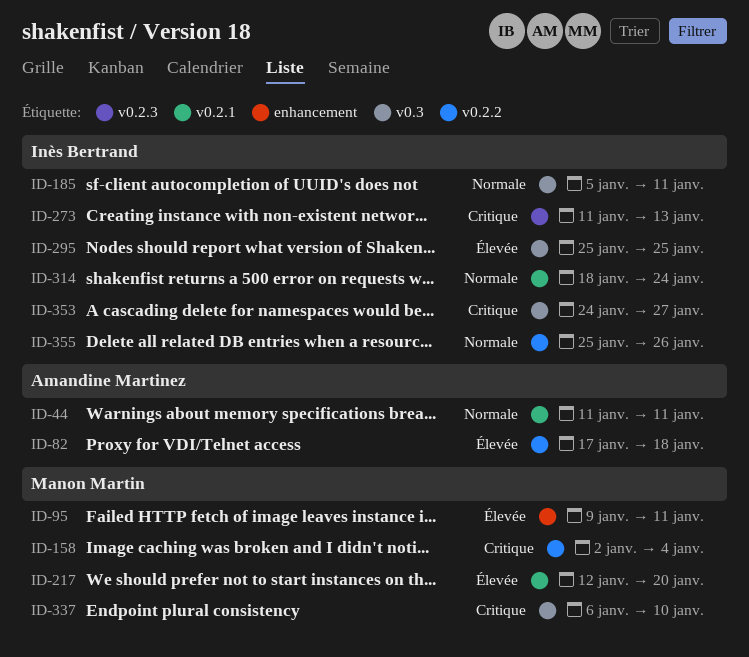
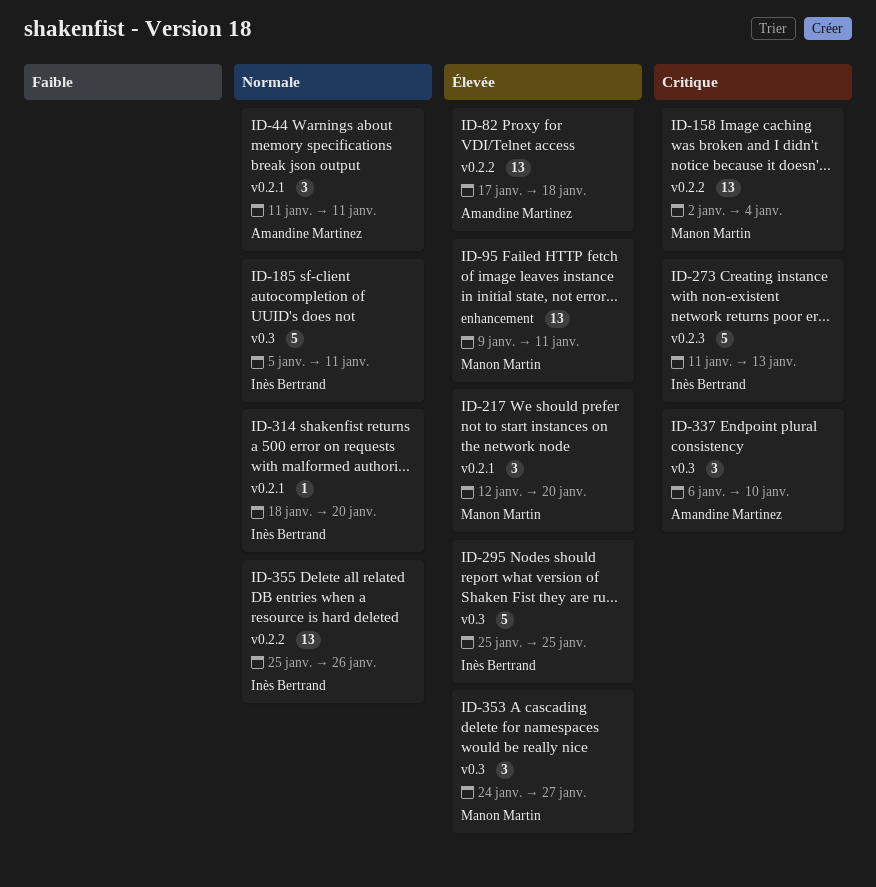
ID-314, due: Jan 24 -> Jan 20
ID-337, owner: Manon Martin -> Amandine Martinez
ID-353, owner: Inès Bertrand -> Manon Martin
ID-353, priority: Critique -> Élevée

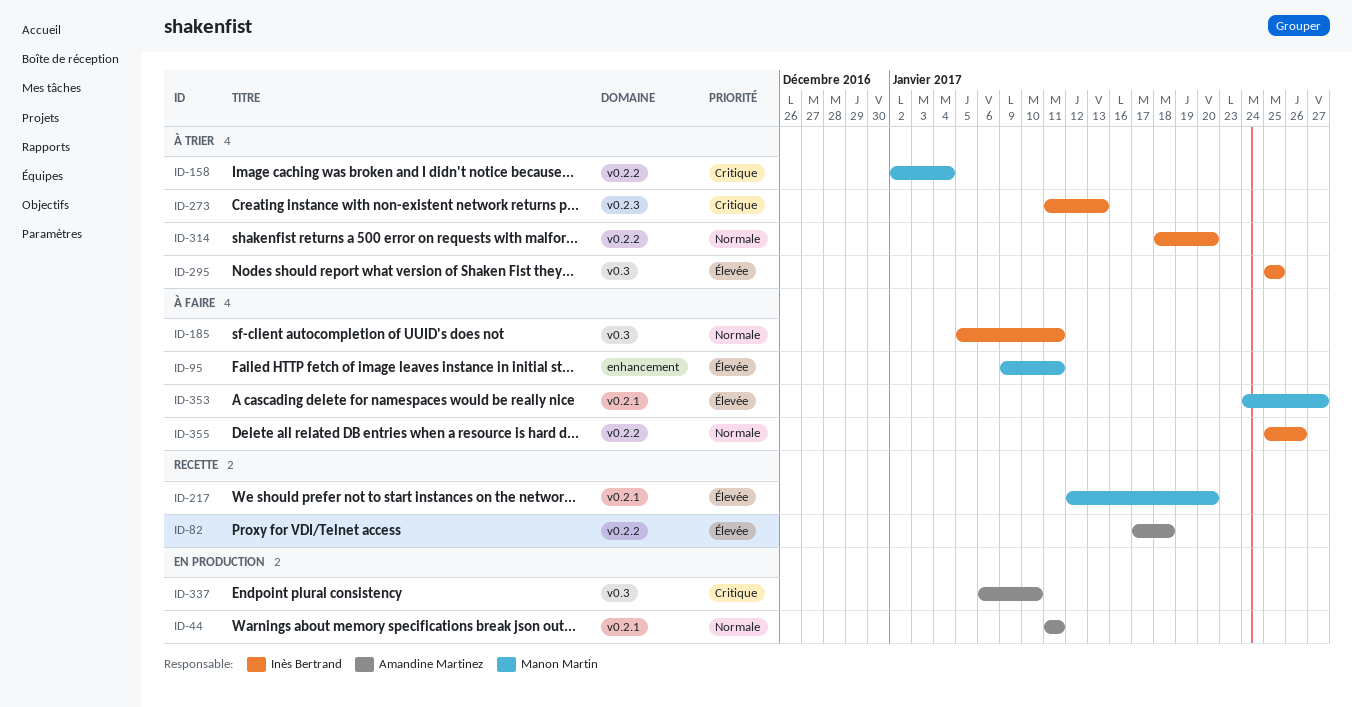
ID-314, label: v0.2.1 -> v0.2.2
ID-353, label: v0.3 -> v0.2.1

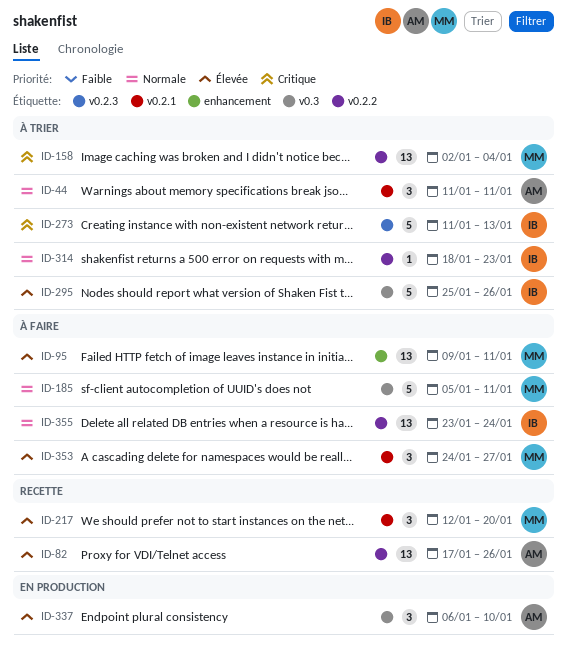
ID-44, status: En production -> À trier
ID-82, due: Jan 18 -> Jan 26
ID-185, owner: Inès Bertrand -> Manon Martin
ID-295, due: Jan 25 -> Jan 26
ID-314, due: Jan 20 -> Jan 23
ID-337, priority: Critique -> Élevée
ID-355, start: Jan 25 -> Jan 23
ID-355, due: Jan 26 -> Jan 24

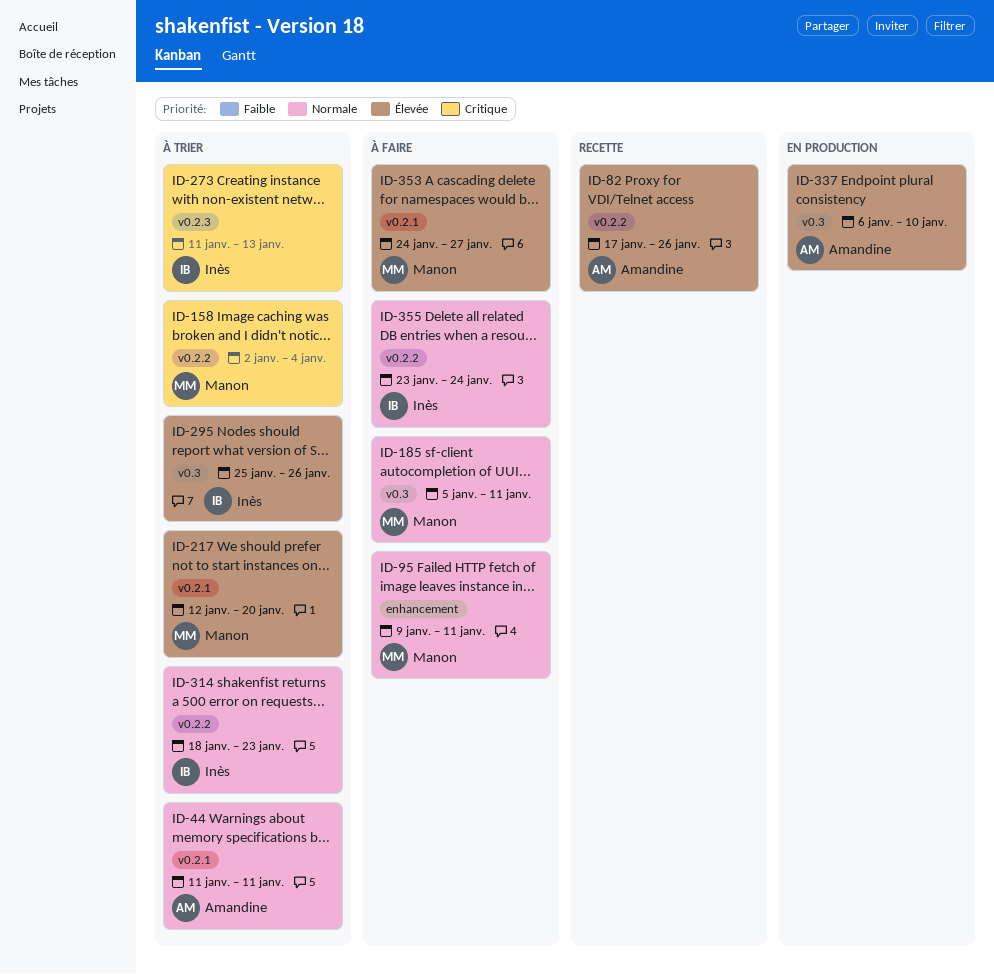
ID-95, priority: Élevée -> Normale
ID-217, status: Recette -> À trier

